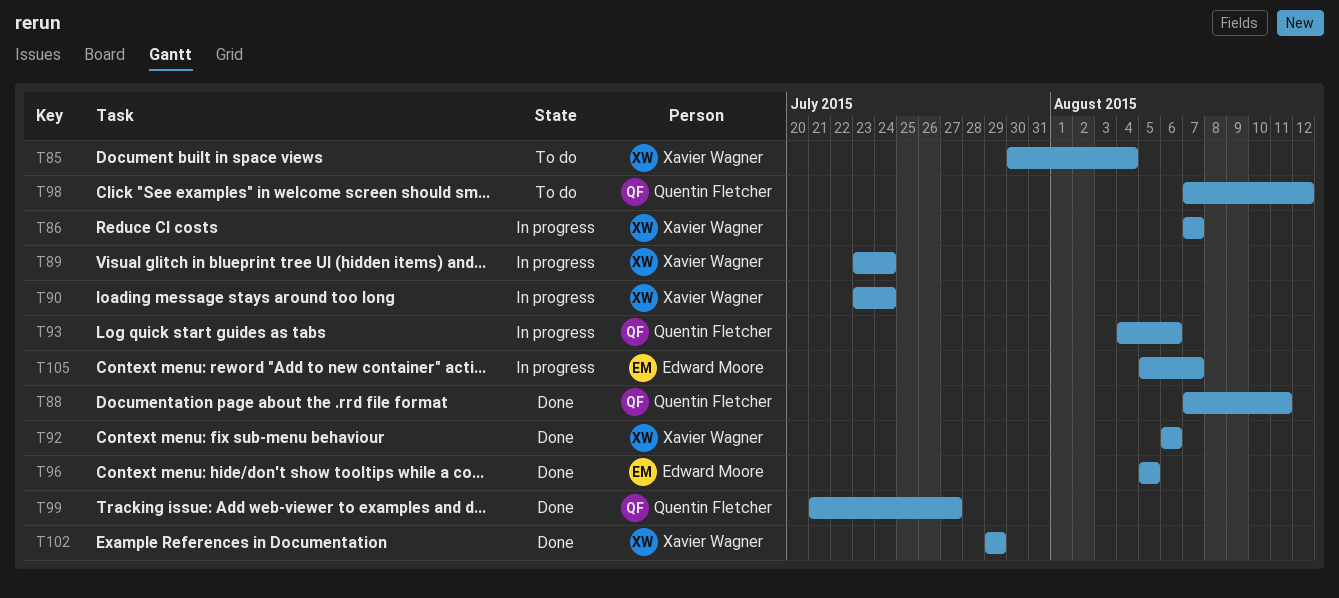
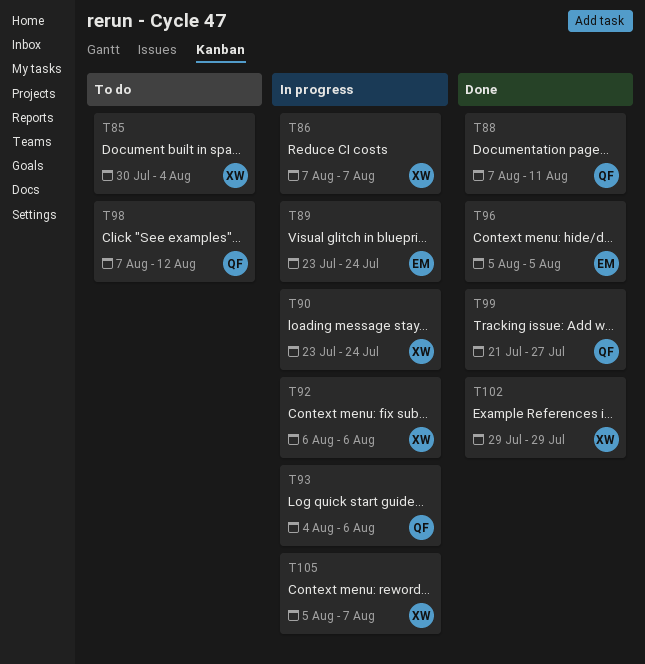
T89, owner: Xavier Wagner -> Edward Moore
T92, status: Done -> In progress
T105, owner: Edward Moore -> Xavier Wagner

